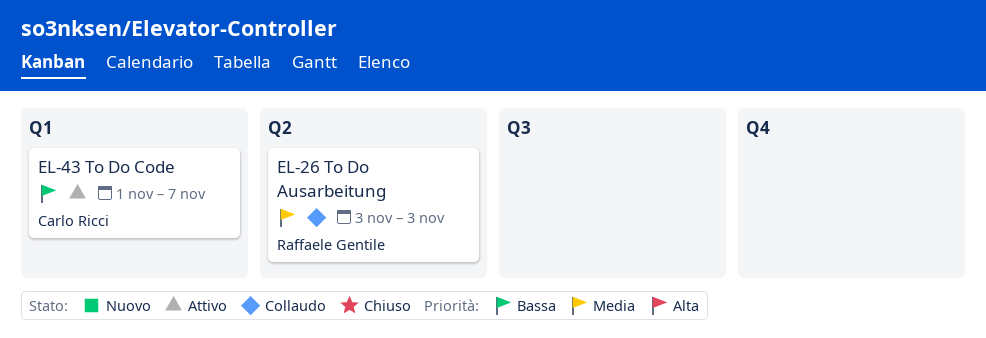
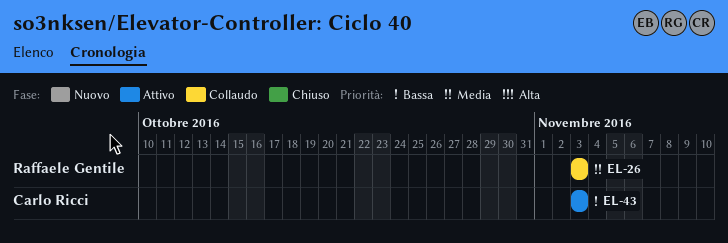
EL-43, start: Nov 1 -> Nov 3
EL-43, due: Nov 7 -> Nov 3

